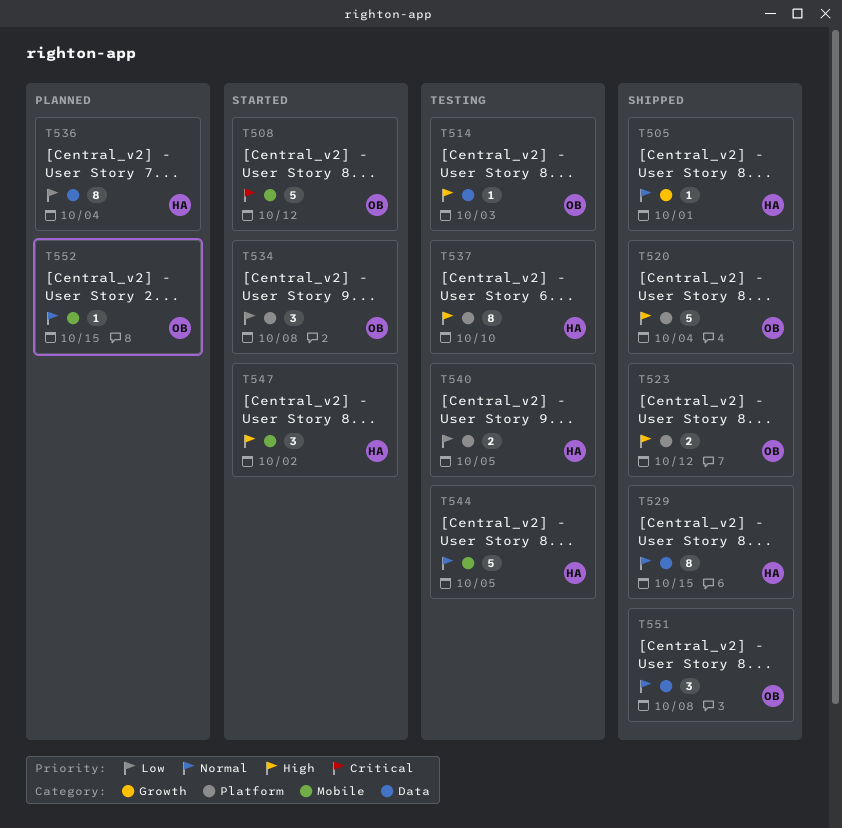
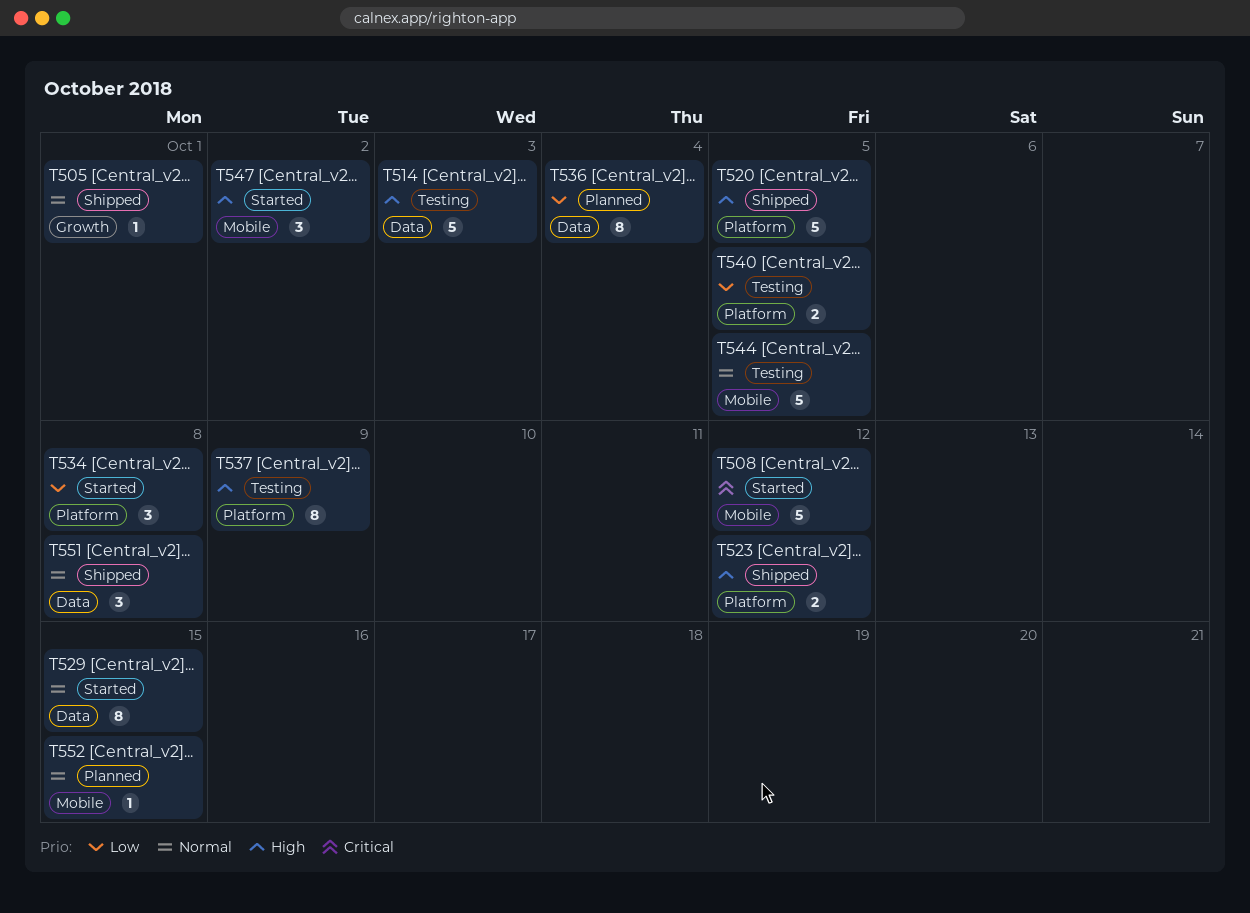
T514, estimate: 1 -> 5
T520, due: Oct 4 -> Oct 5
T529, status: Shipped -> Started
T537, due: Oct 10 -> Oct 9

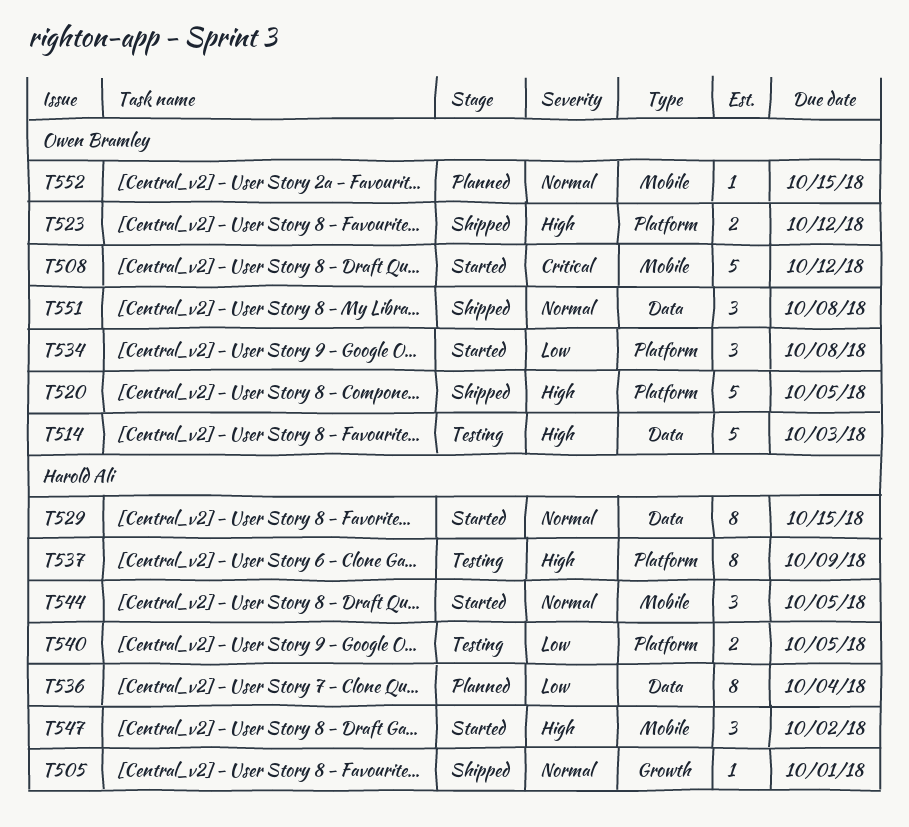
T544, status: Testing -> Started
T544, estimate: 5 -> 3

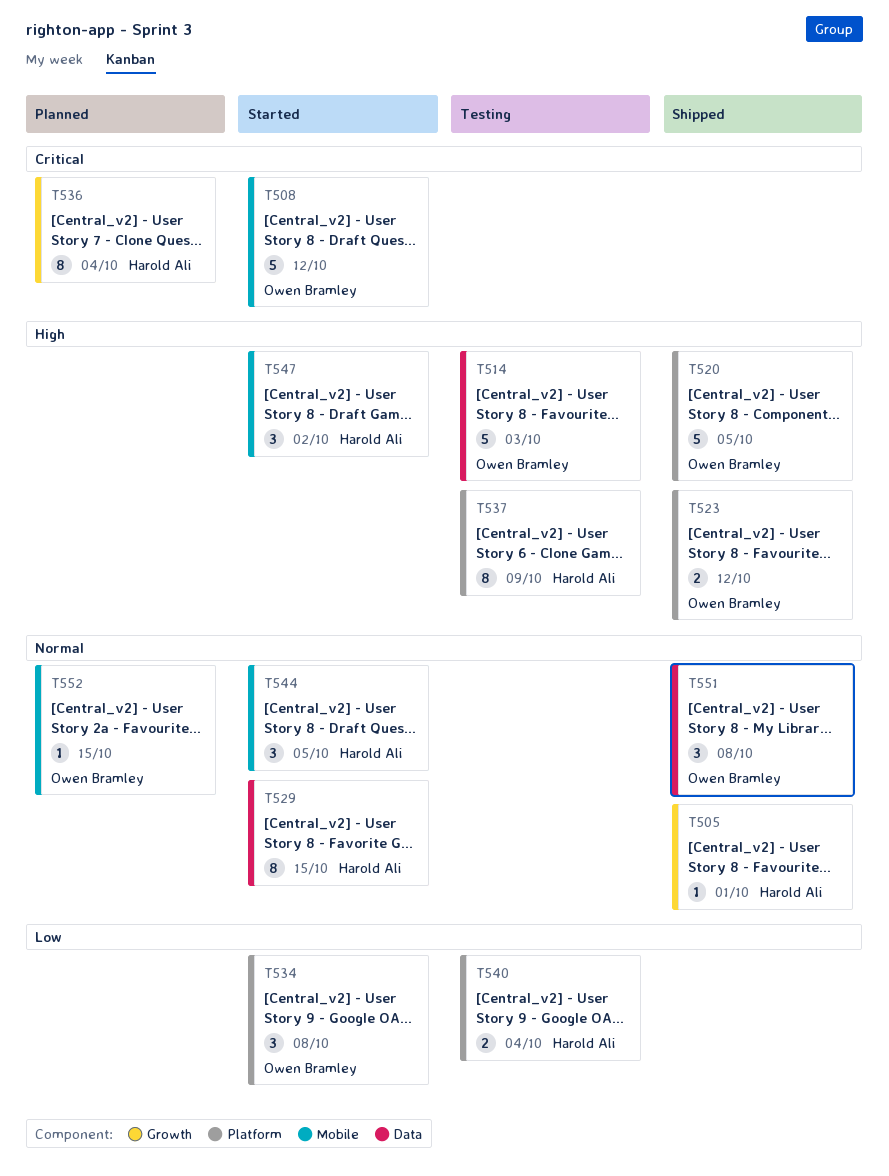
T536, priority: Low -> Critical
T536, label: Data -> Growth
T540, due: Oct 5 -> Oct 4

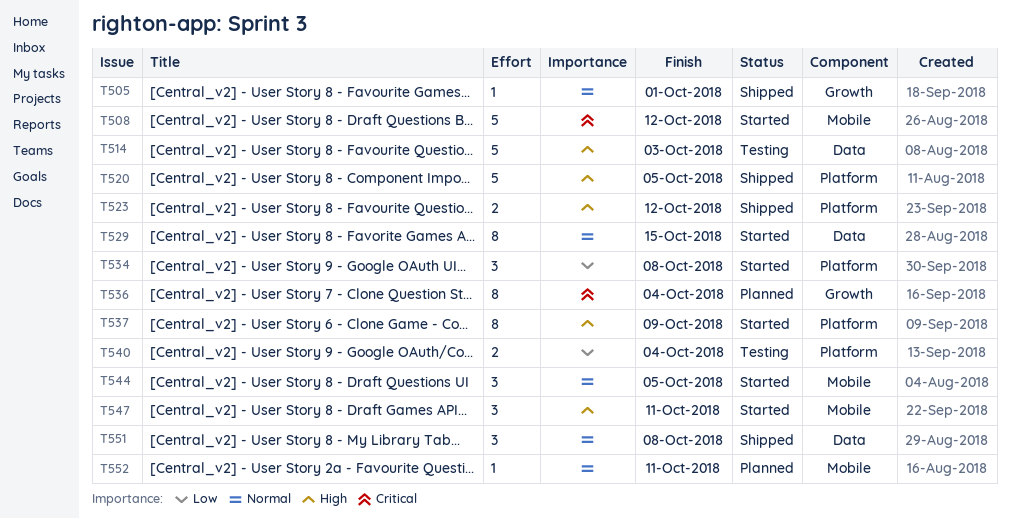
T537, status: Testing -> Started
T547, due: Oct 2 -> Oct 11
T552, due: Oct 15 -> Oct 11

